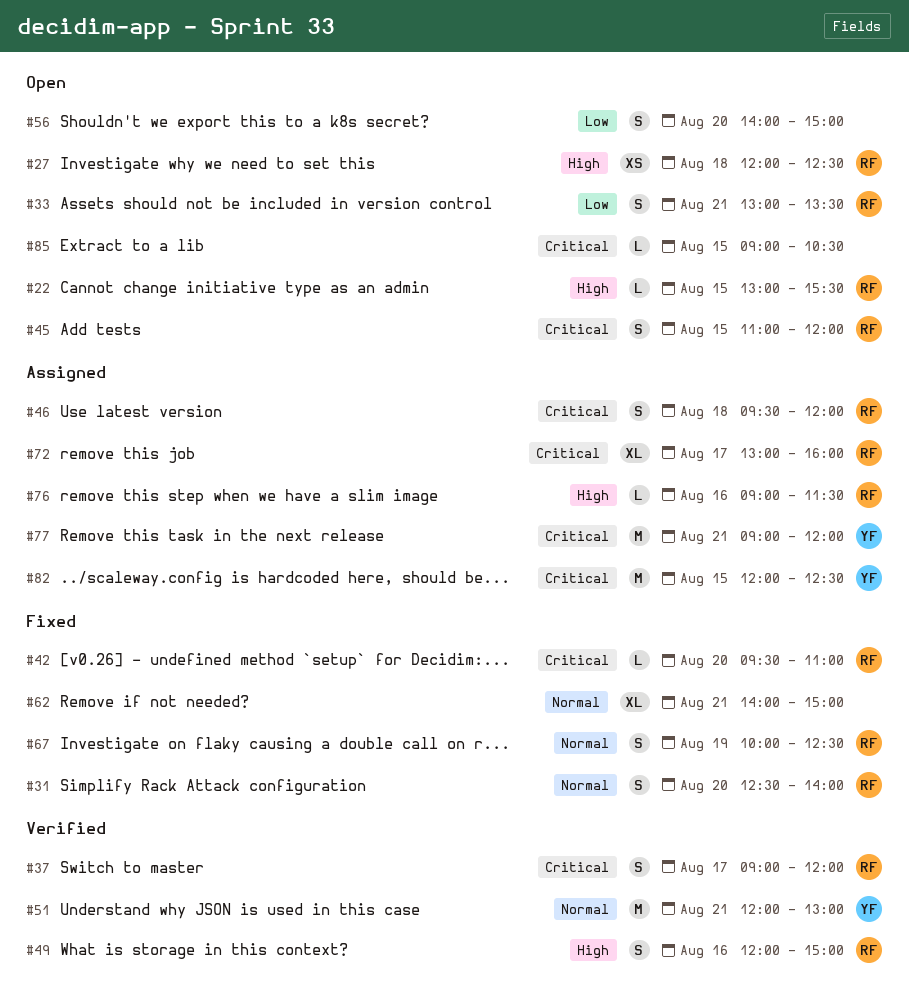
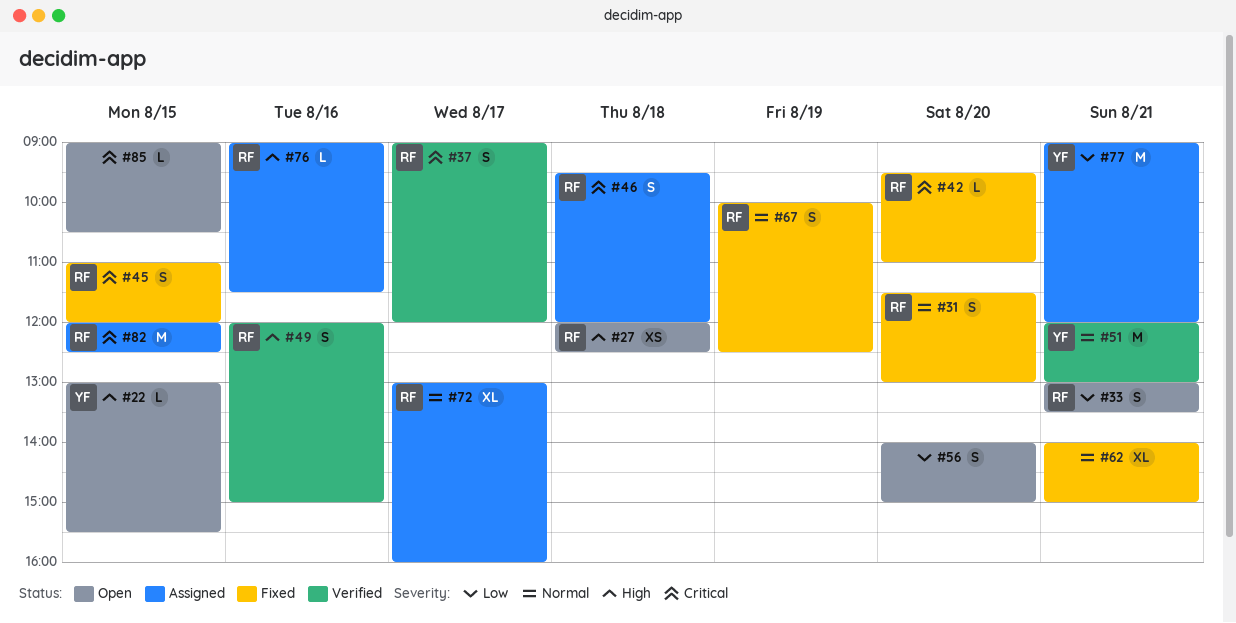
#22, owner: RF -> YF
#31, begins: 12:30 -> 11:30
#31, ends: 14:00 -> 13:00
#45, status: Open -> Fixed
#72, priority: Critical -> Normal
#77, priority: Critical -> Low
#82, owner: YF -> RF

